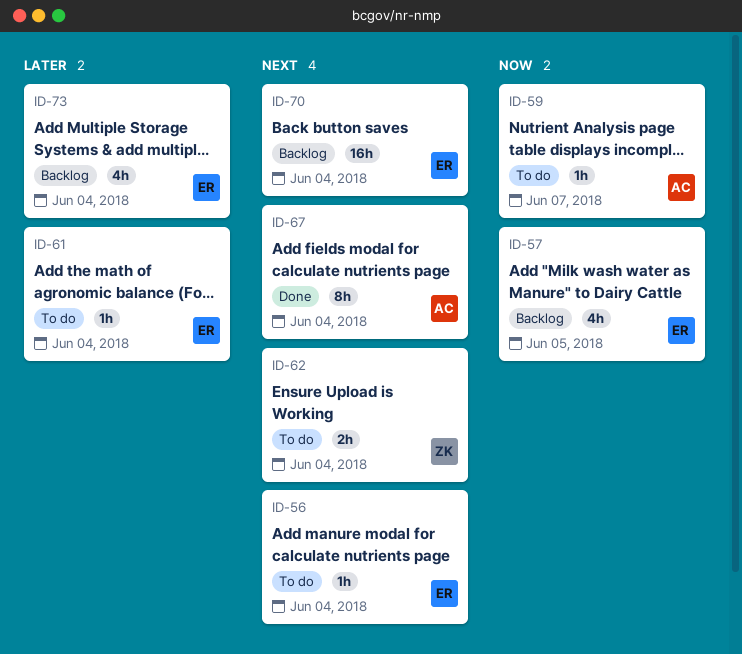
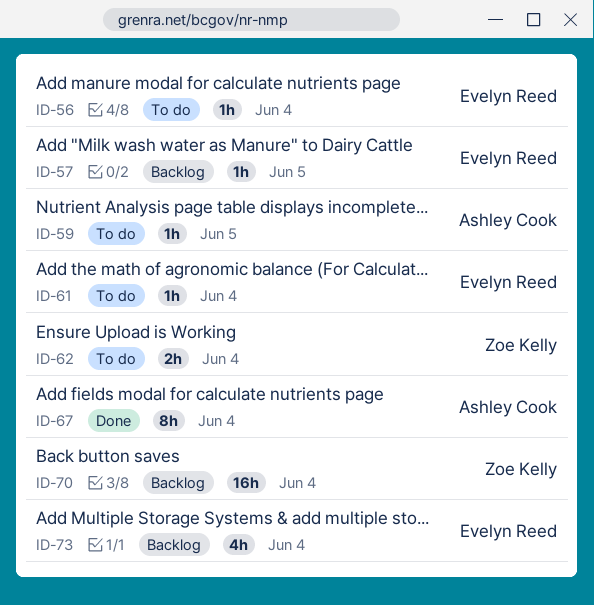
ID-57, estimate: 4h -> 1h
ID-59, due: Jun 7 -> Jun 5
ID-70, owner: Evelyn Reed -> Zoe Kelly

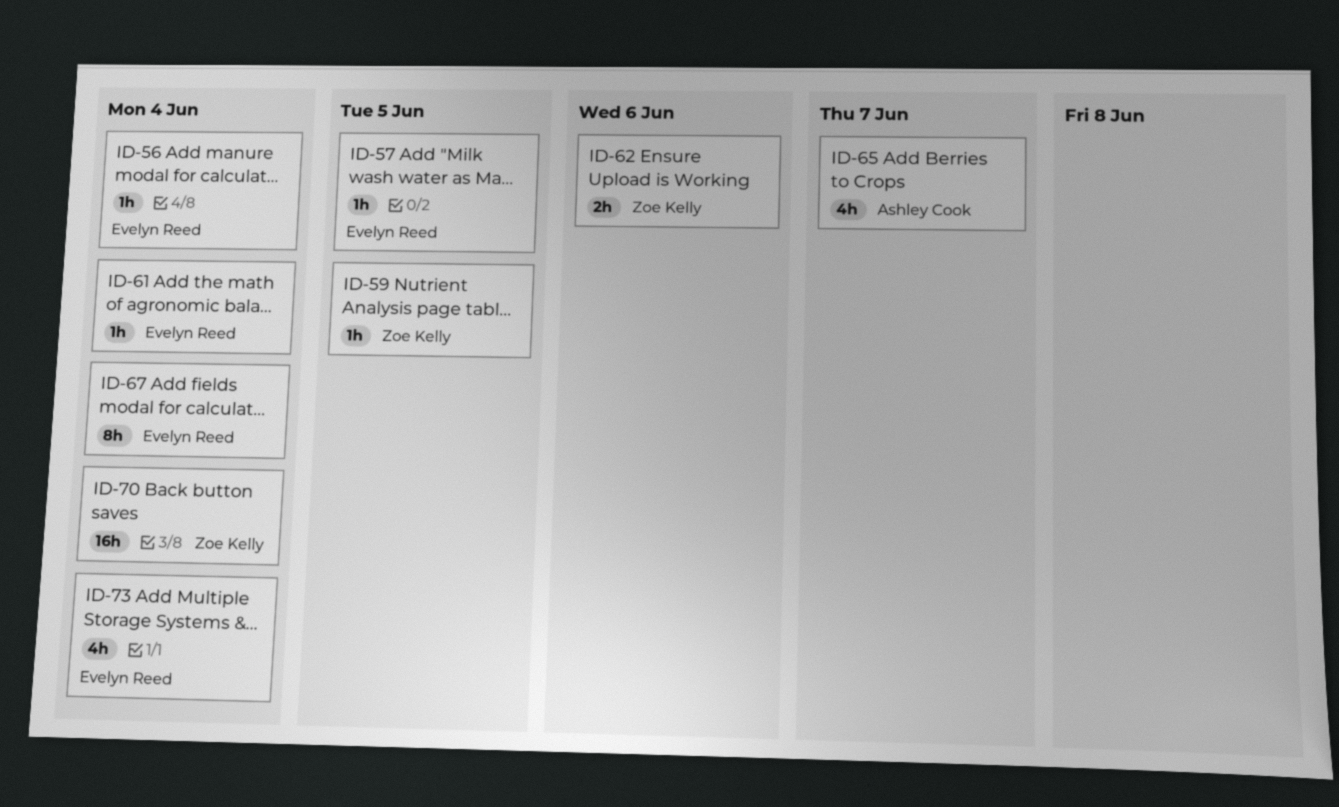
ID-59, owner: Ashley Cook -> Zoe Kelly
ID-62, due: Jun 4 -> Jun 6
ID-65: none -> present
ID-67, owner: Ashley Cook -> Evelyn Reed

